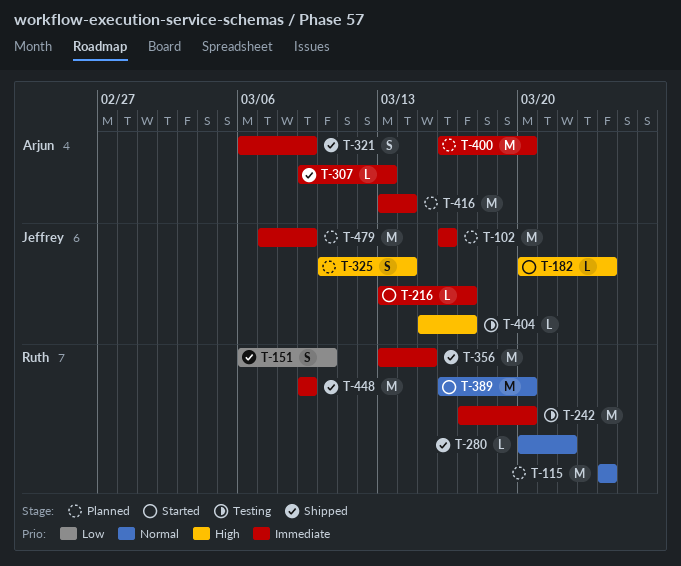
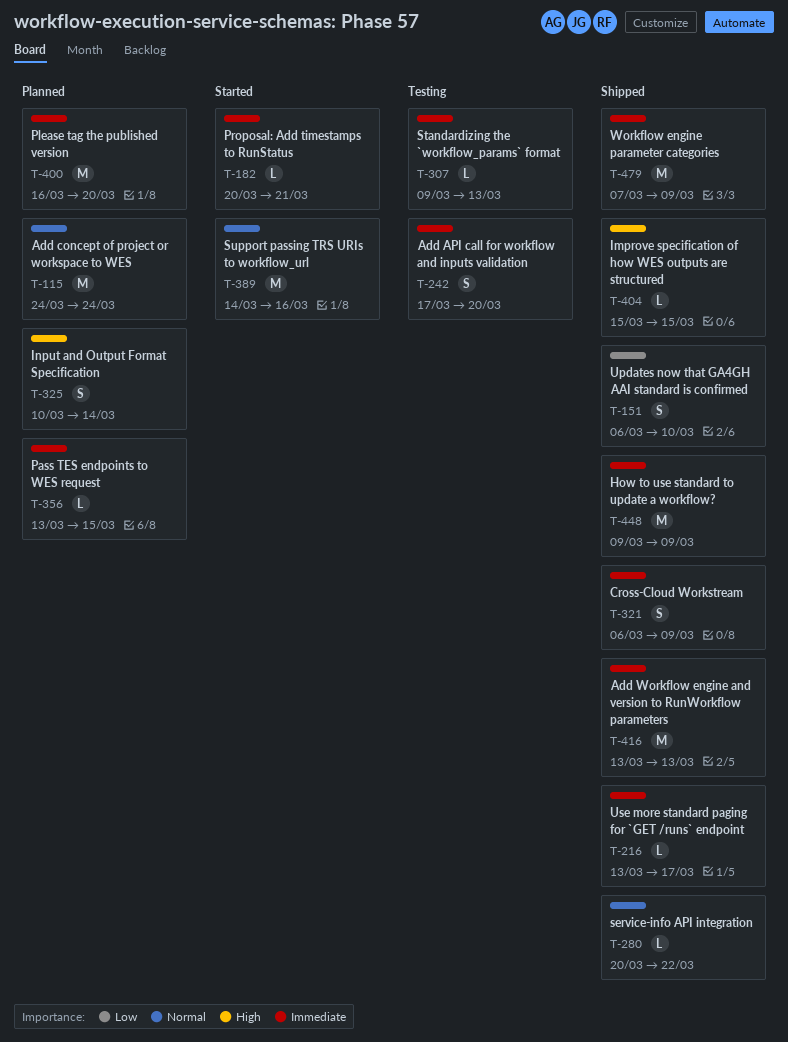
T-102: present -> none
T-182, priority: High -> Immediate
T-182, due: Mar 24 -> Mar 21
T-216, status: Started -> Shipped
T-242, estimate: M -> S
T-307, status: Shipped -> Testing
T-356, status: Shipped -> Planned
T-356, estimate: M -> L
T-389, start: Mar 16 -> Mar 14
T-389, due: Mar 20 -> Mar 16
T-404, status: Testing -> Shipped
T-404, due: Mar 17 -> Mar 15
T-416, status: Planned -> Shipped
T-416, due: Mar 14 -> Mar 13
T-479, status: Planned -> Shipped

